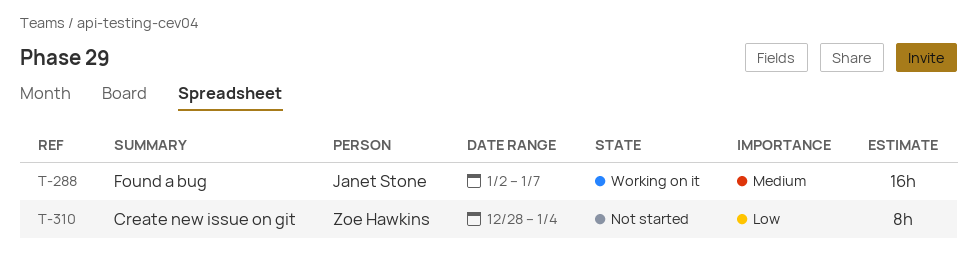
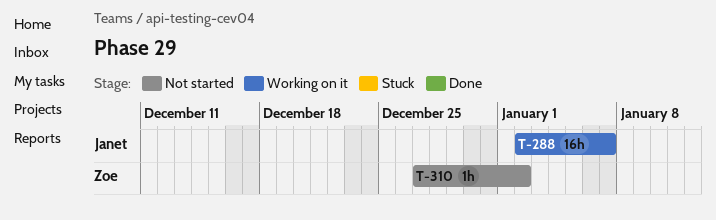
T-310, estimate: 8h -> 1h
T-310, start: Dec 28 -> Dec 27
T-310, due: Jan 4 -> Jan 2

